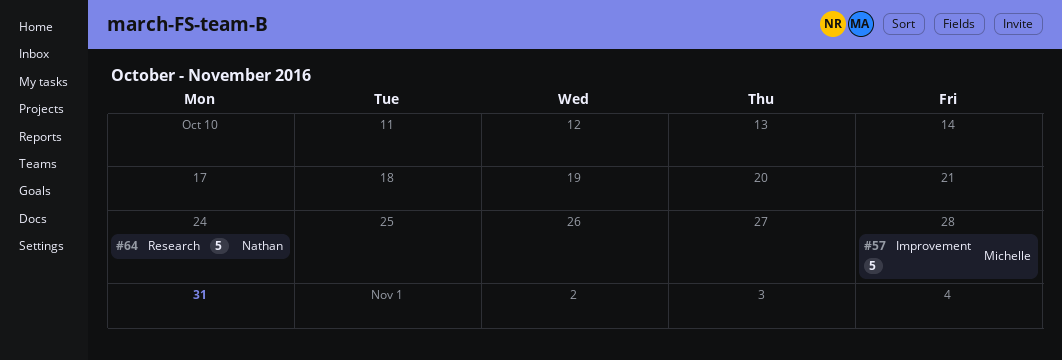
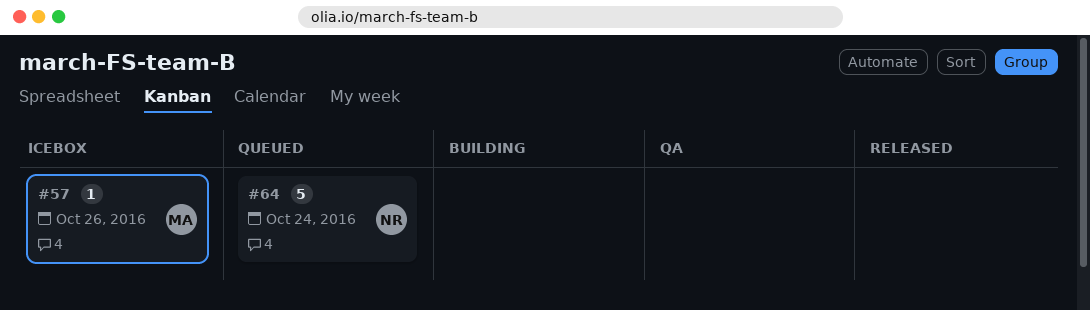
#57, estimate: 5 -> 1
#57, due: Oct 28 -> Oct 26

